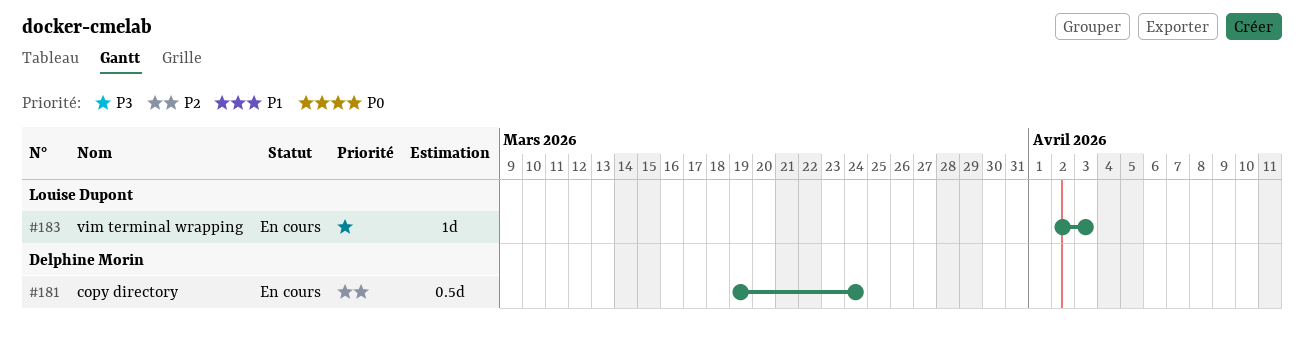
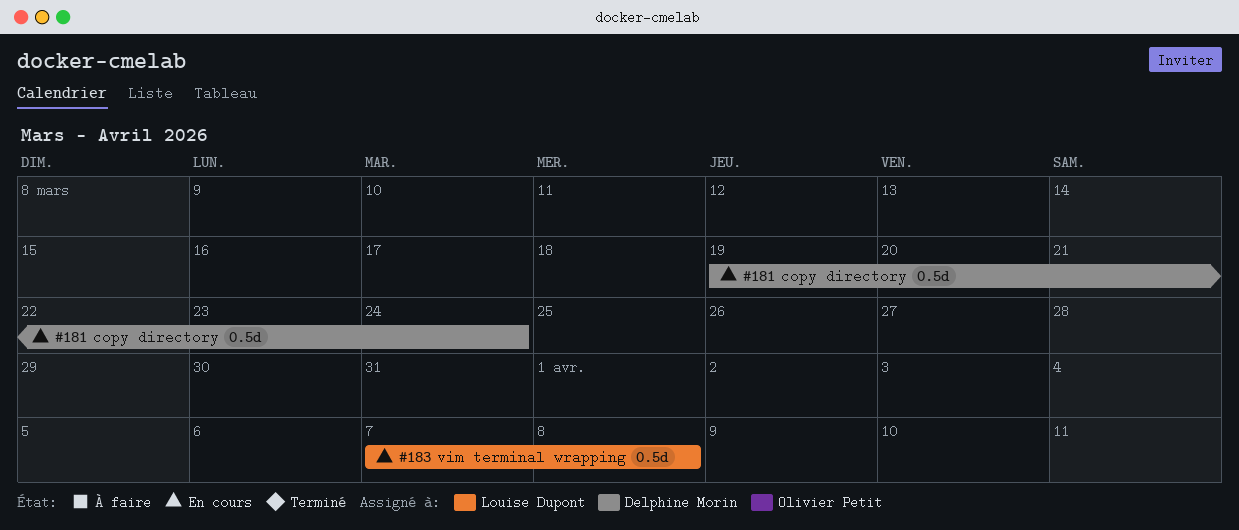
#183, estimate: 1d -> 0.5d
#183, start: Apr 2 -> Apr 7
#183, due: Apr 3 -> Apr 8

